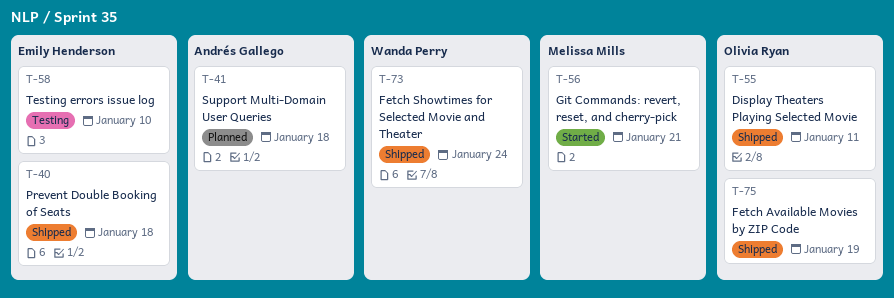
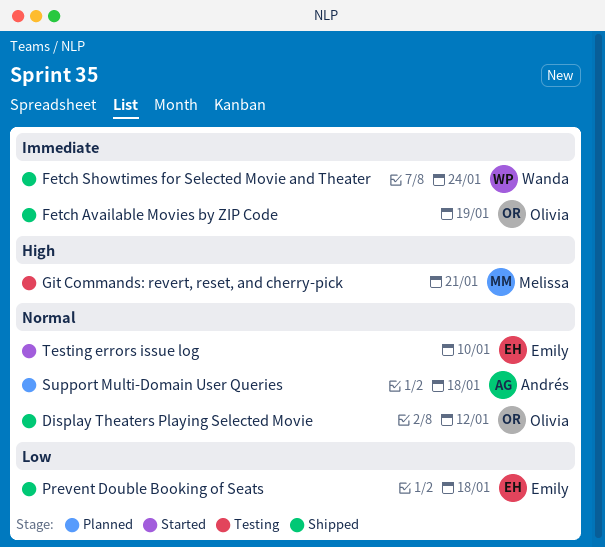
Display Theaters Playing Selected Movie, due: Jan 11 -> Jan 12
Git Commands: revert, reset, and cherry-pick, status: Started -> Testing
Testing errors issue log, status: Testing -> Started

